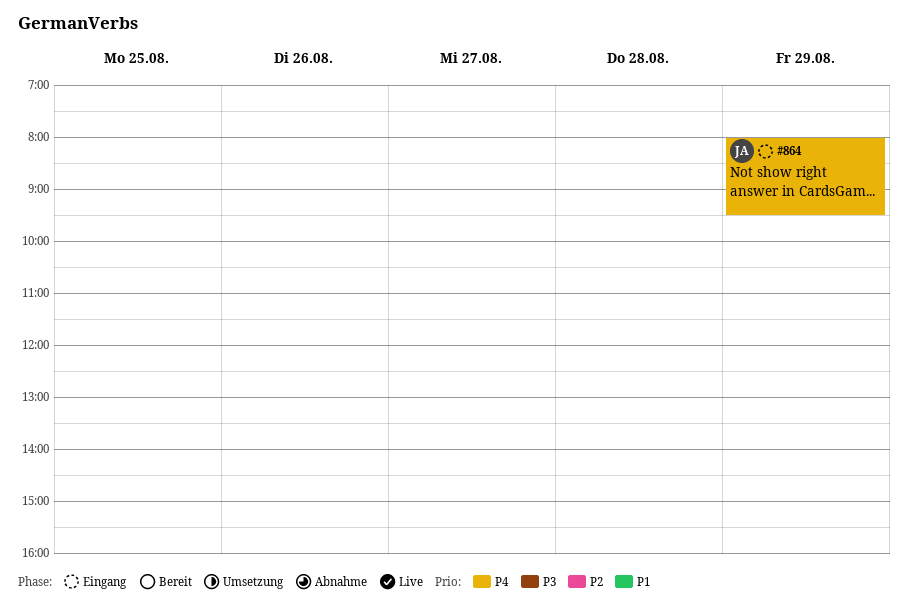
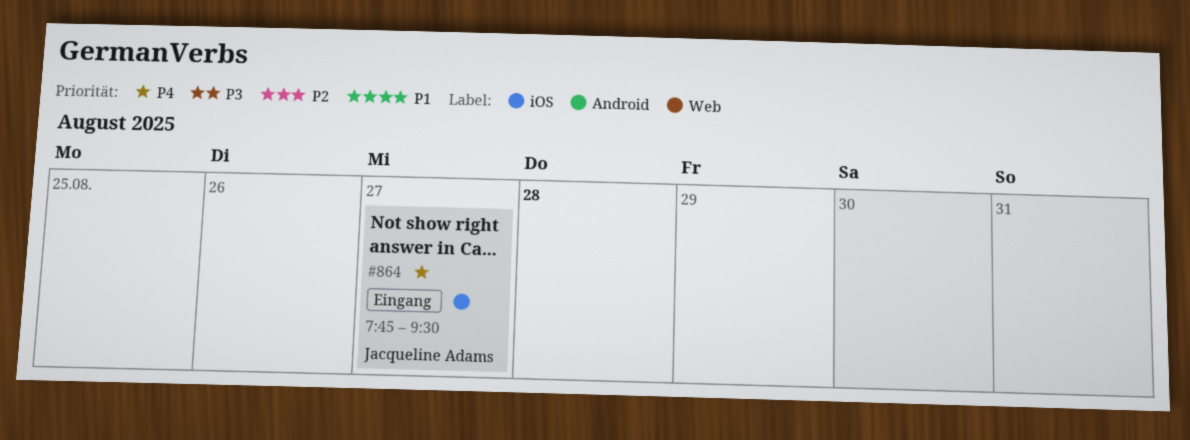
#864, day: Aug 29 -> Aug 27
#864, begins: 08:00 -> 07:45

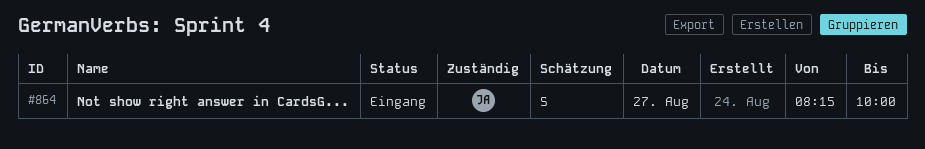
#864, begins: 07:45 -> 08:15
#864, ends: 09:30 -> 10:00

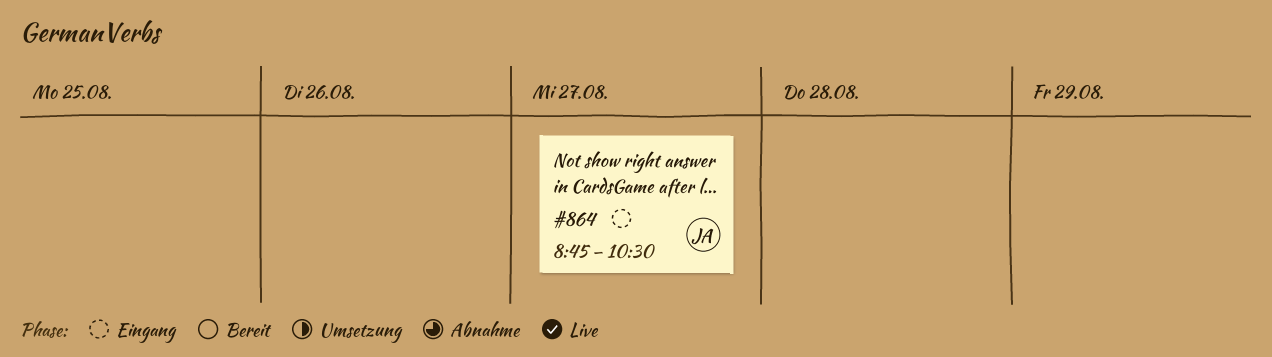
#864, begins: 08:15 -> 08:45
#864, ends: 10:00 -> 10:30

